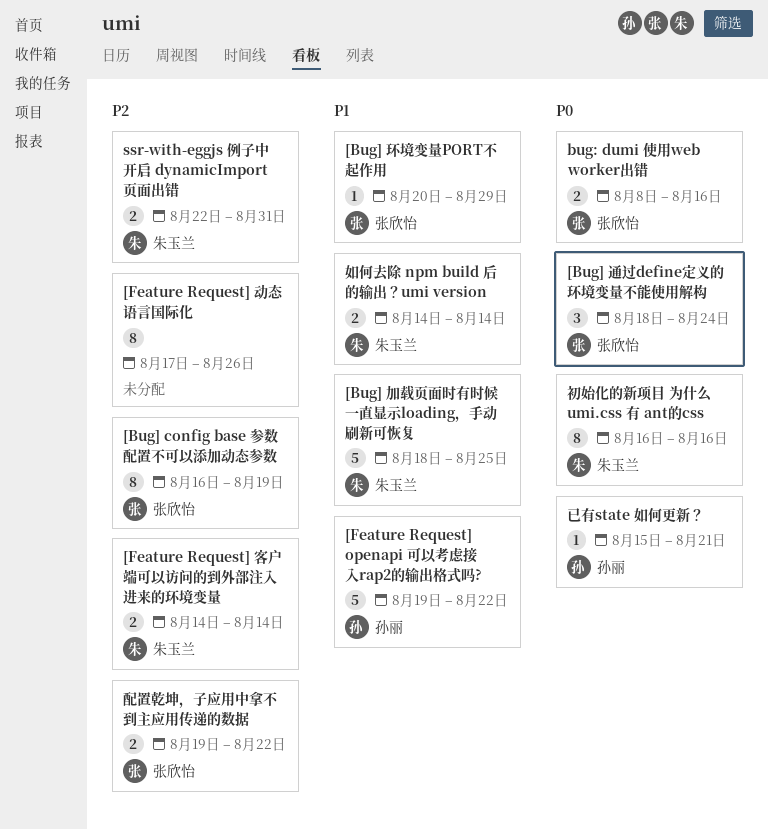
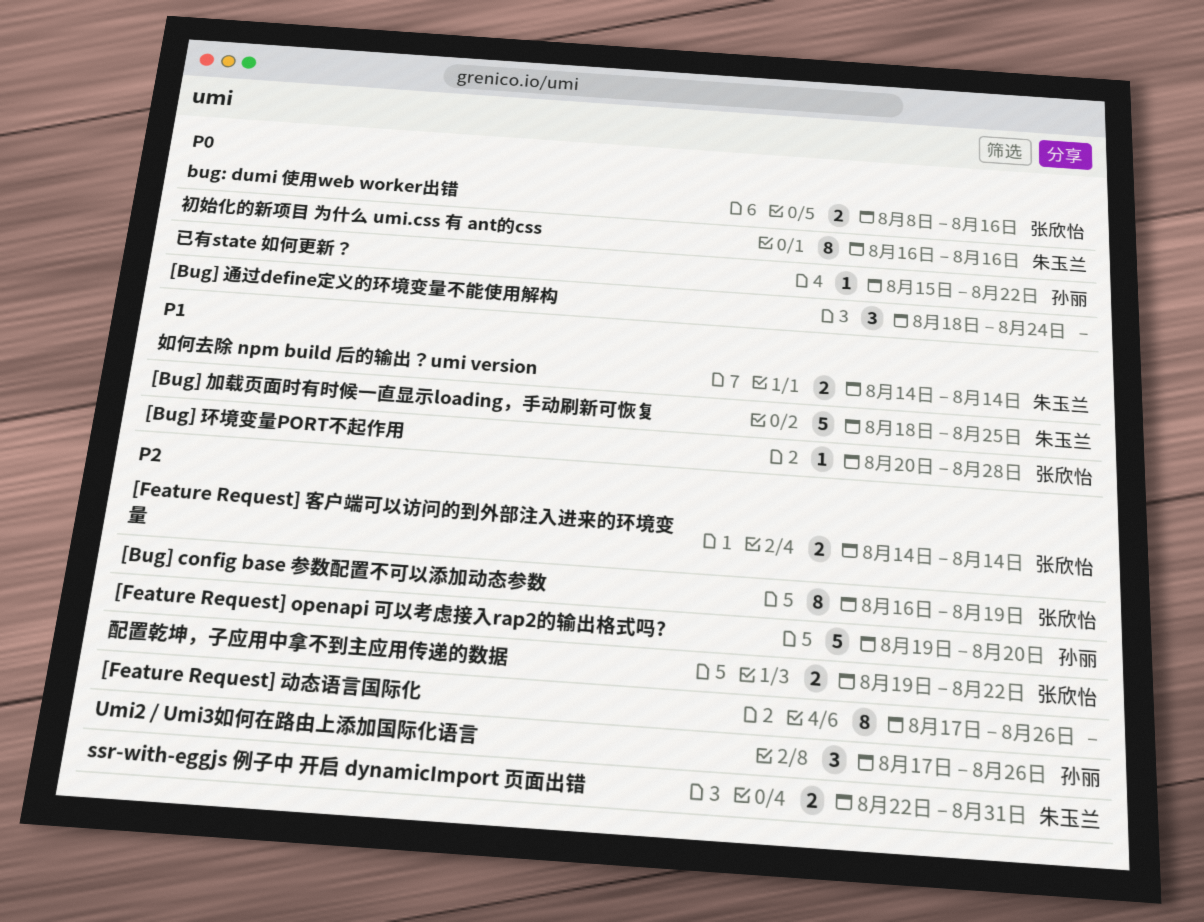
[Bug] 环境变量PORT不起作用, due: Aug 29 -> Aug 28
[Bug] 通过define定义的环境变量不能使用解构, owner: 张欣怡 -> none
[Feature Request] openapi 可以考虑接入rap2的输出格式吗?, priority: P1 -> P2
[Feature Request] openapi 可以考虑接入rap2的输出格式吗?, due: Aug 22 -> Aug 20
[Feature Request] 客户端可以访问的到外部注入进来的环境变量, owner: 朱玉兰 -> 张欣怡
Umi2 / Umi3如何在路由上添加国际化语言: none -> present
已有state 如何更新？, due: Aug 21 -> Aug 22

